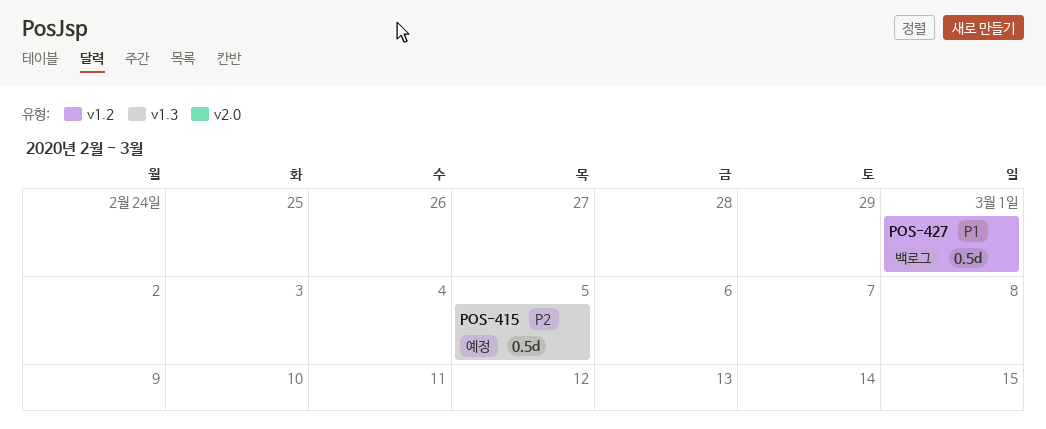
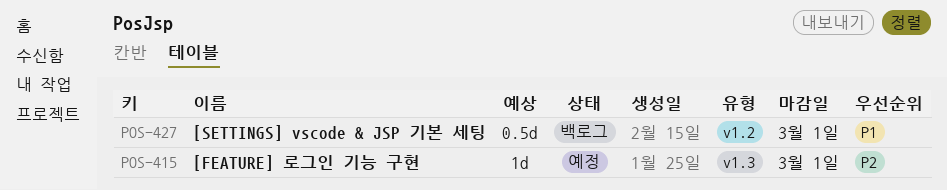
POS-415, estimate: 0.5d -> 1d
POS-415, due: Mar 5 -> Mar 1

